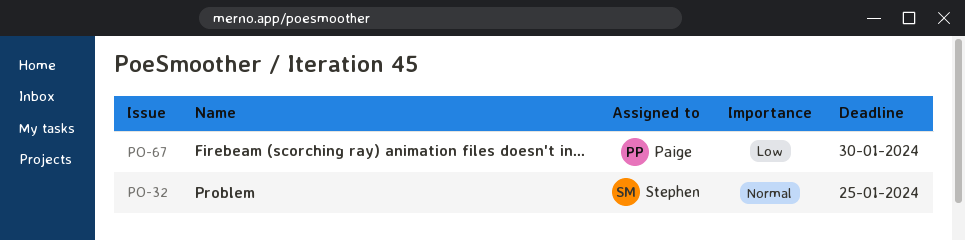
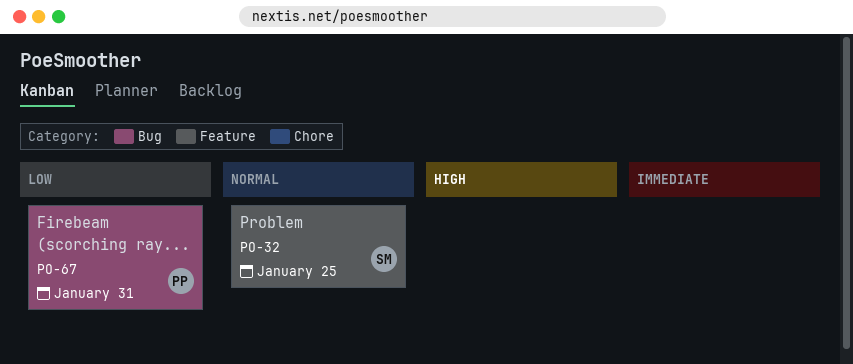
PO-67, due: Jan 30 -> Jan 31

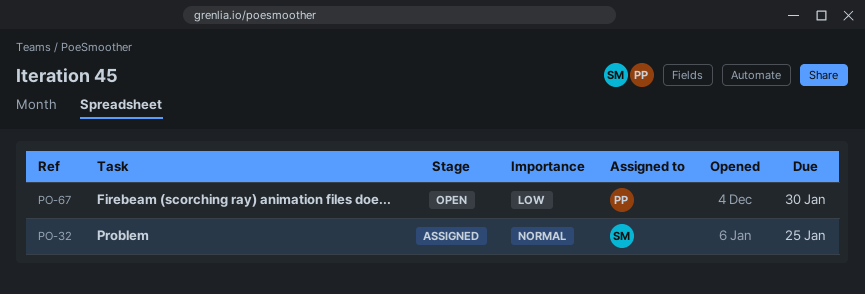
PO-67, due: Jan 31 -> Jan 30

